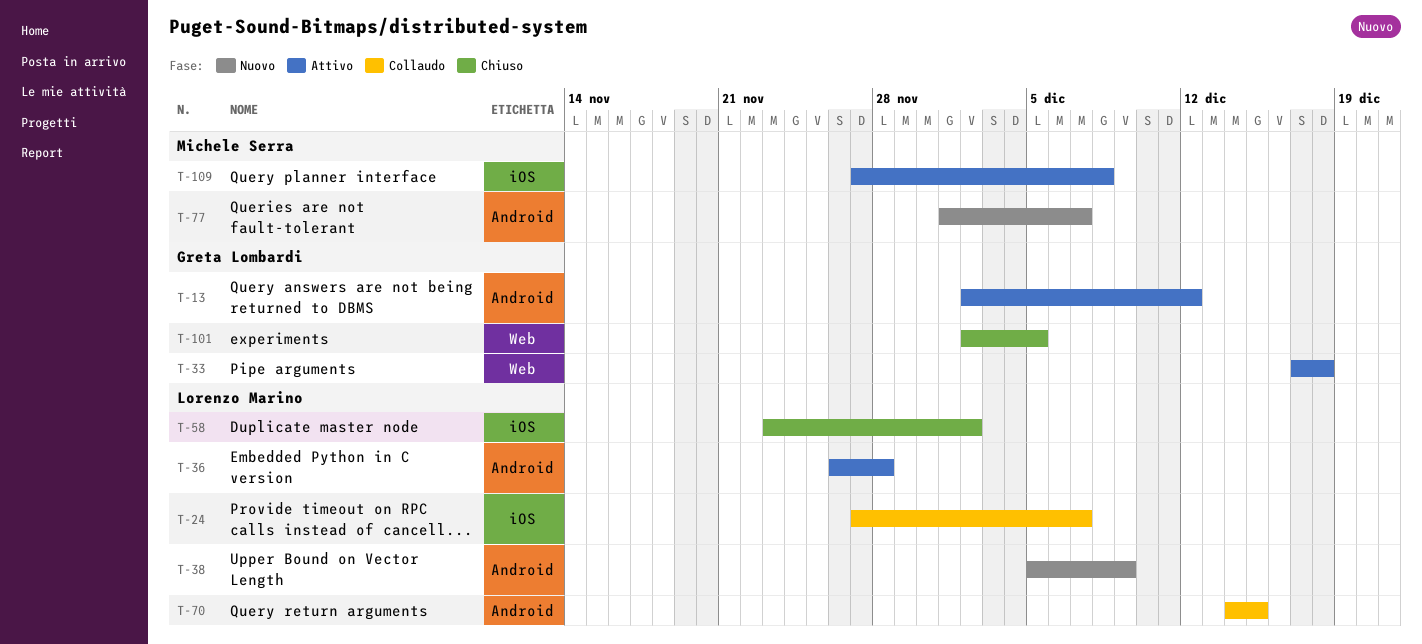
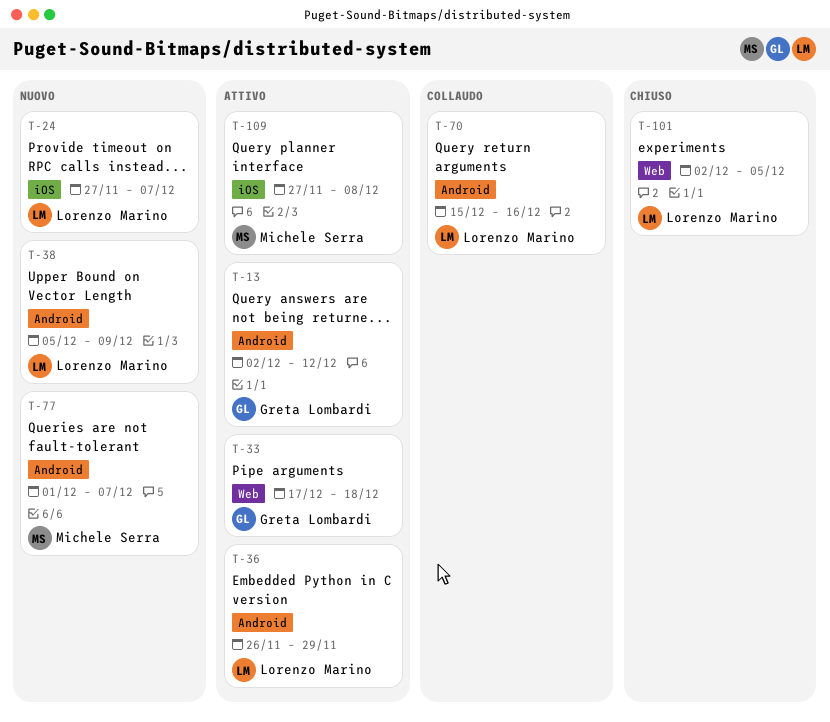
T-24, status: Collaudo -> Nuovo
T-36, due: Nov 28 -> Nov 29
T-58: present -> none
T-70, start: Dec 14 -> Dec 15
T-70, due: Dec 15 -> Dec 16
T-101, owner: Greta Lombardi -> Lorenzo Marino

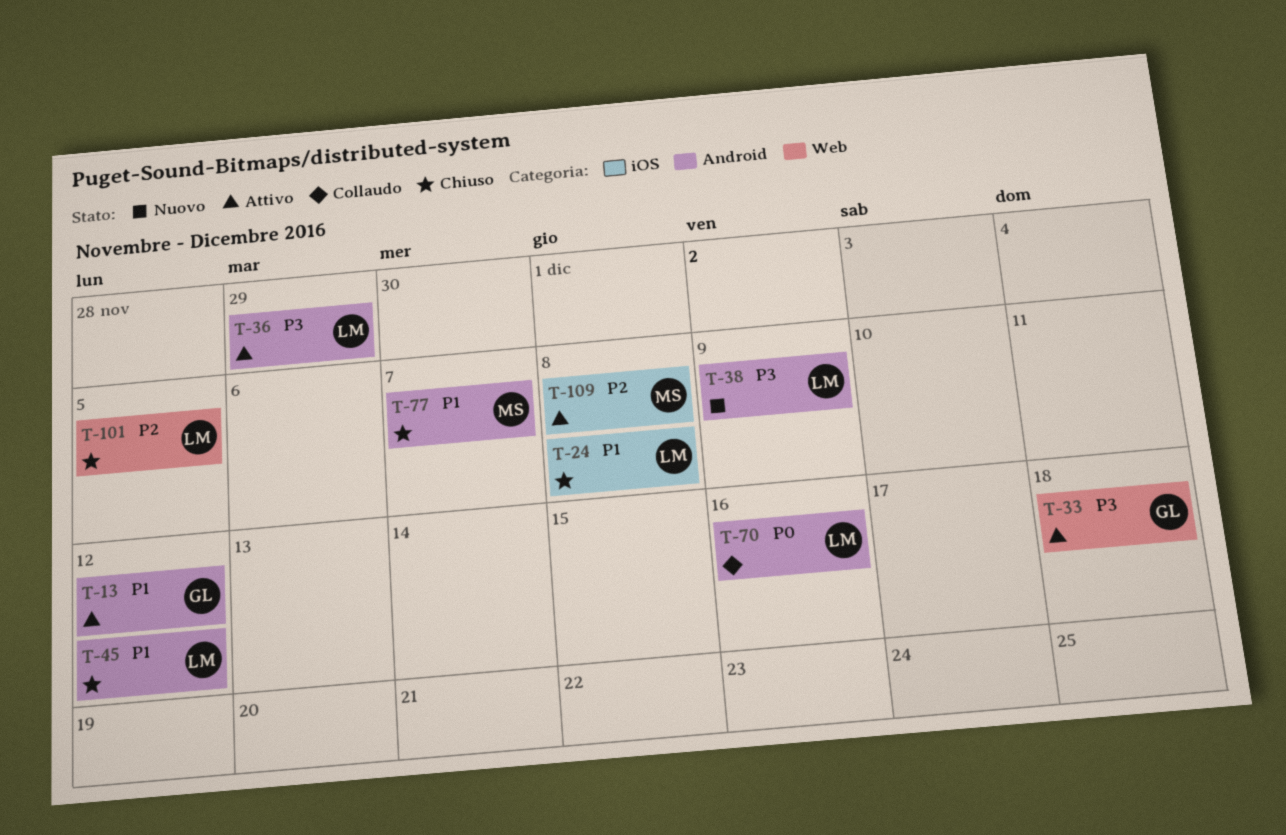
T-24, status: Nuovo -> Chiuso
T-24, due: Dec 7 -> Dec 8
T-45: none -> present
T-77, status: Nuovo -> Chiuso

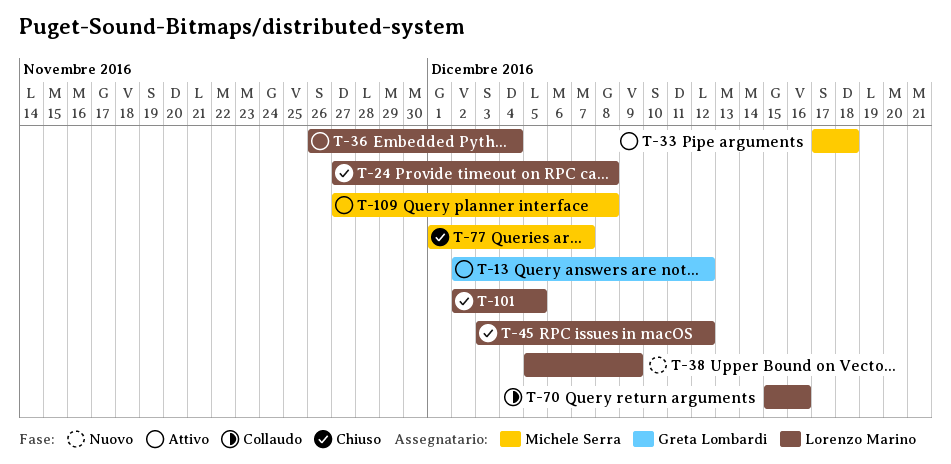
T-33, owner: Greta Lombardi -> Michele Serra
T-36, due: Nov 29 -> Dec 4

